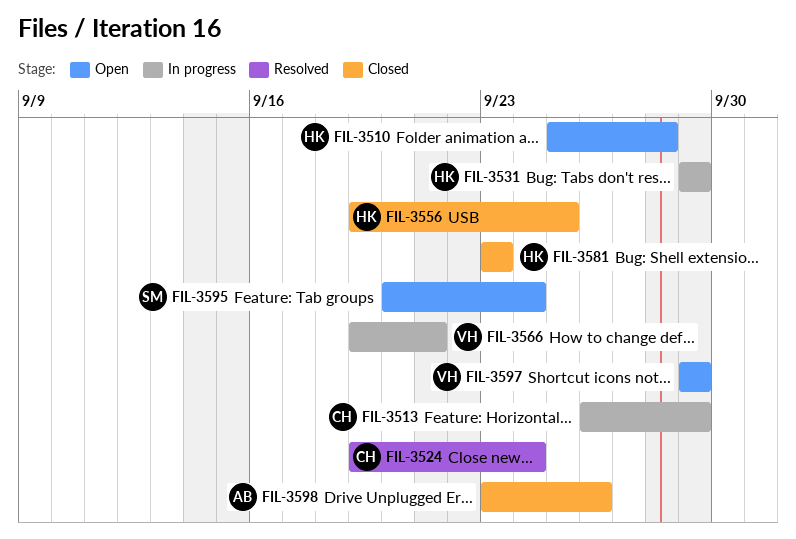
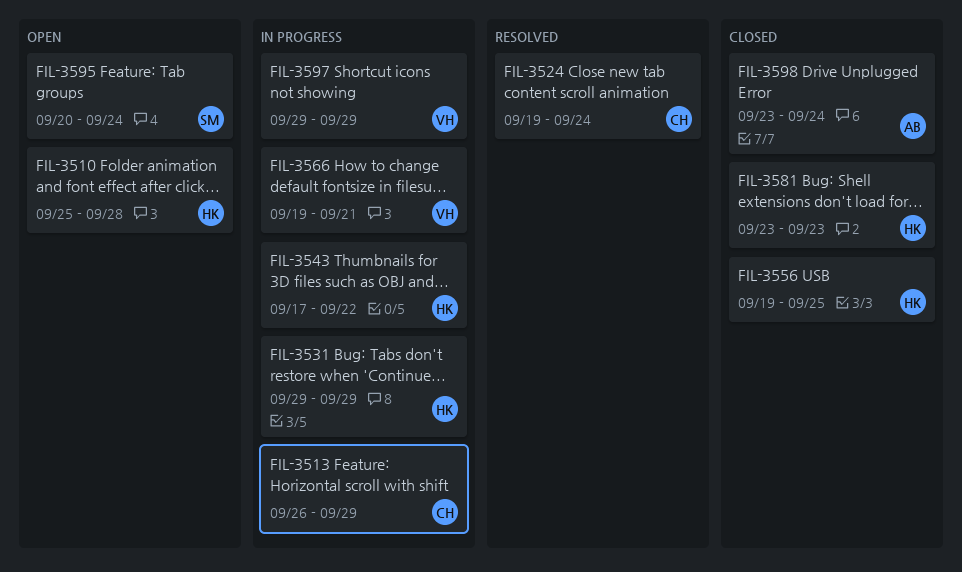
FIL-3543: none -> present
FIL-3597, status: Open -> In progress
FIL-3598, due: Sep 26 -> Sep 24

